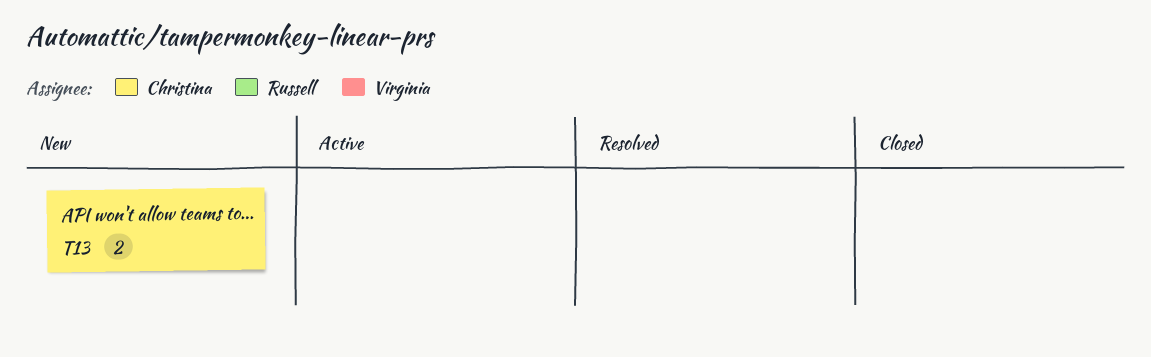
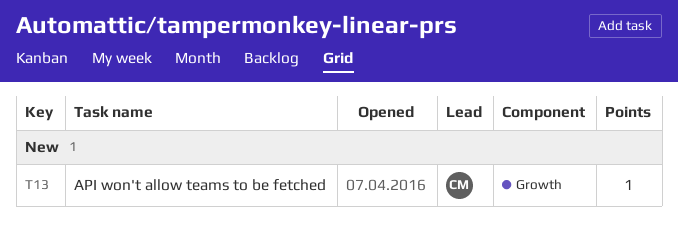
T13, estimate: 2 -> 1

